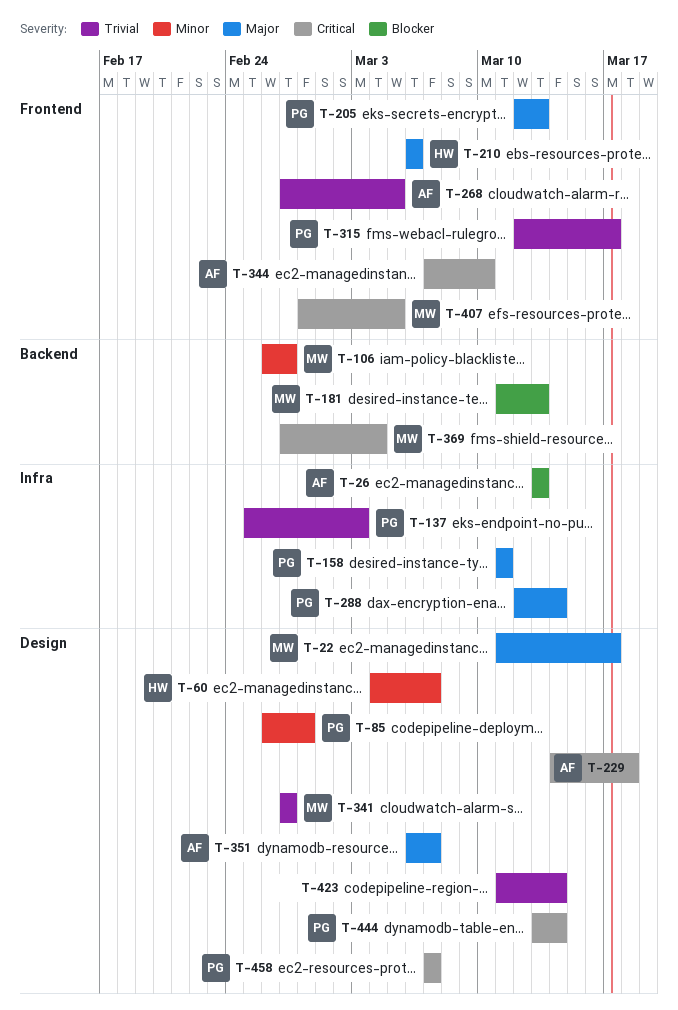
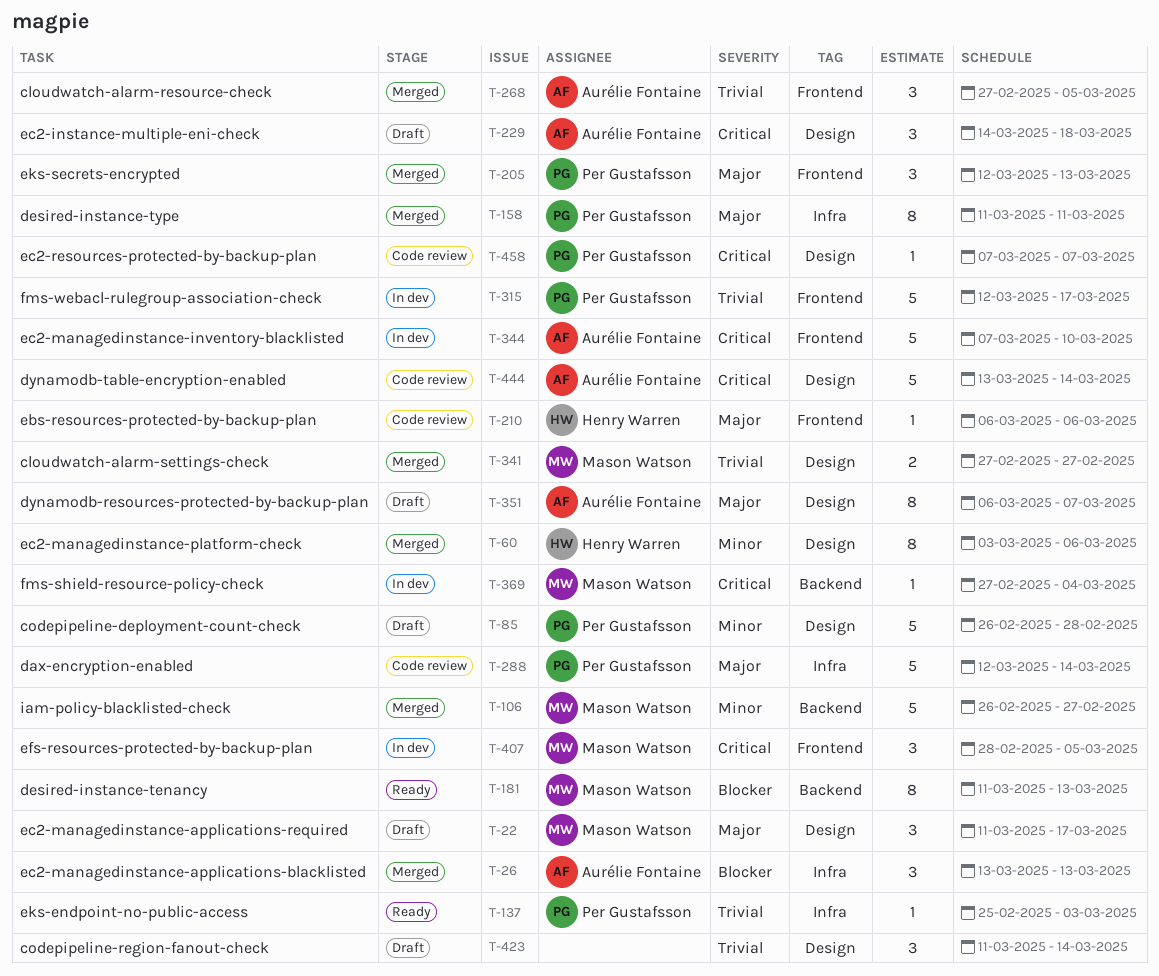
T-60, start: Mar 4 -> Mar 3
T-60, due: Mar 7 -> Mar 6
T-444, owner: Per Gustafsson -> Aurélie Fontaine

